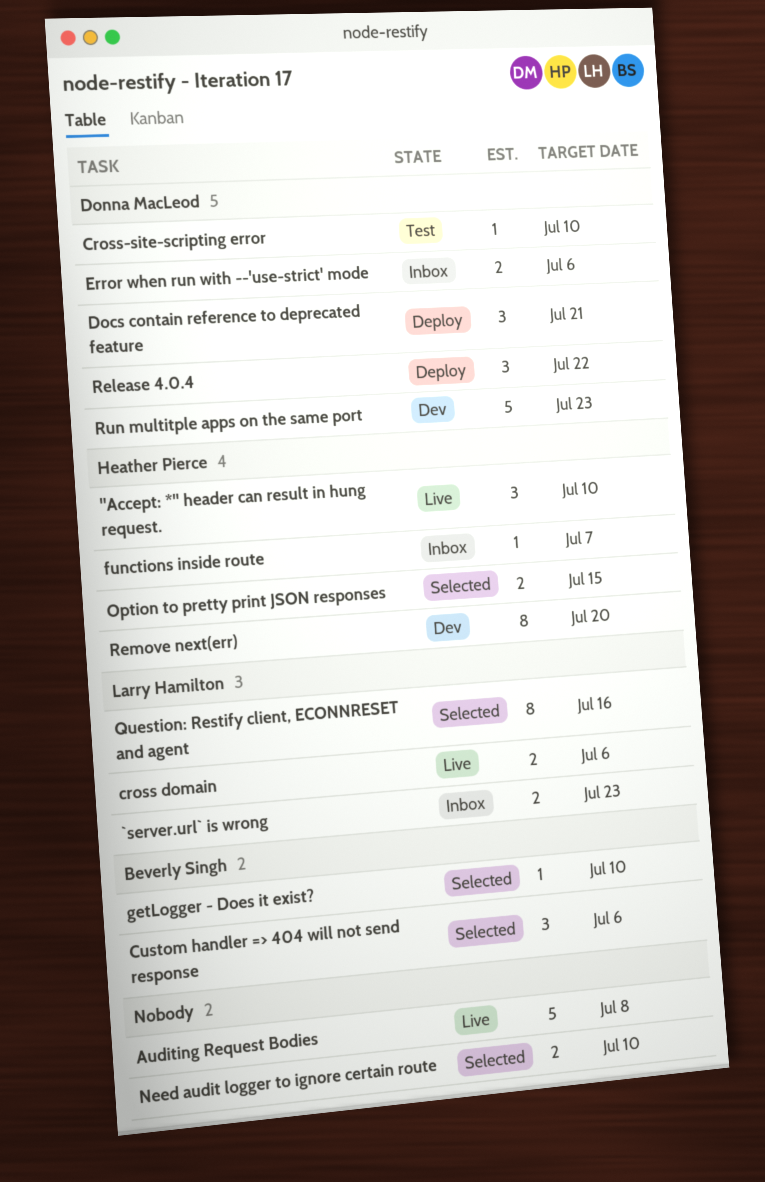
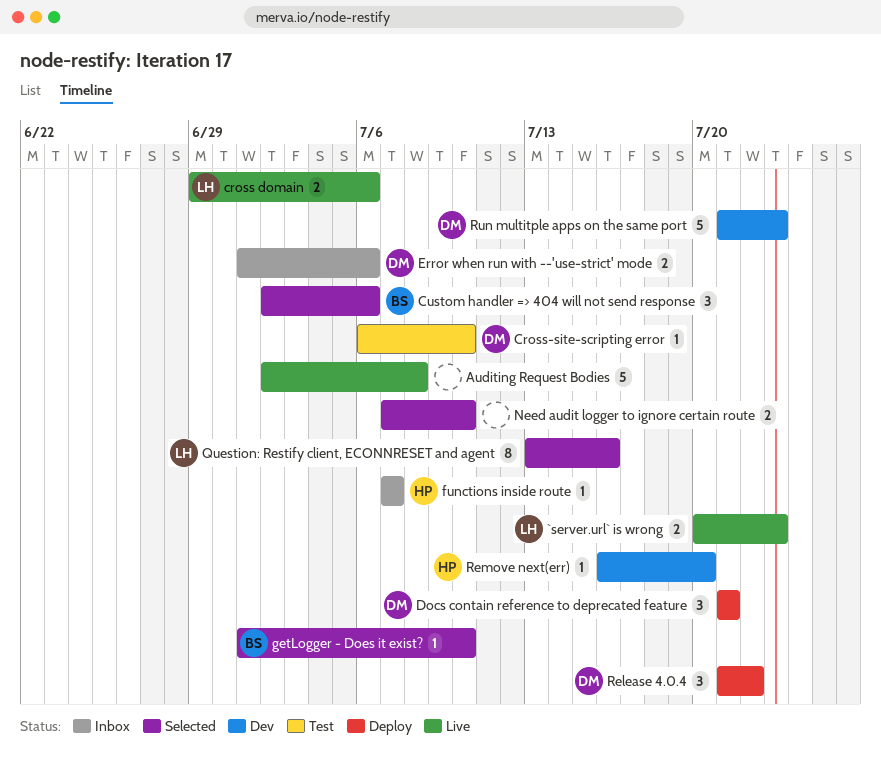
"Accept: *" header can result in hung request.: present -> none
`server.url` is wrong, status: Inbox -> Live
Option to pretty print JSON responses: present -> none
Remove next(err), estimate: 8 -> 1

